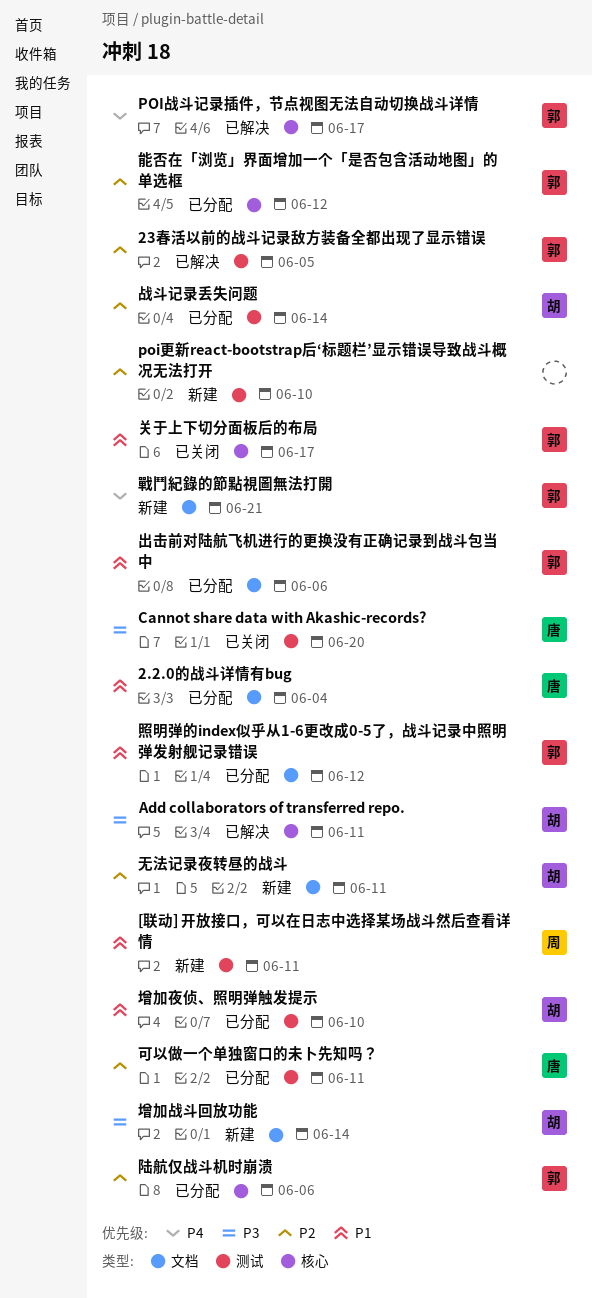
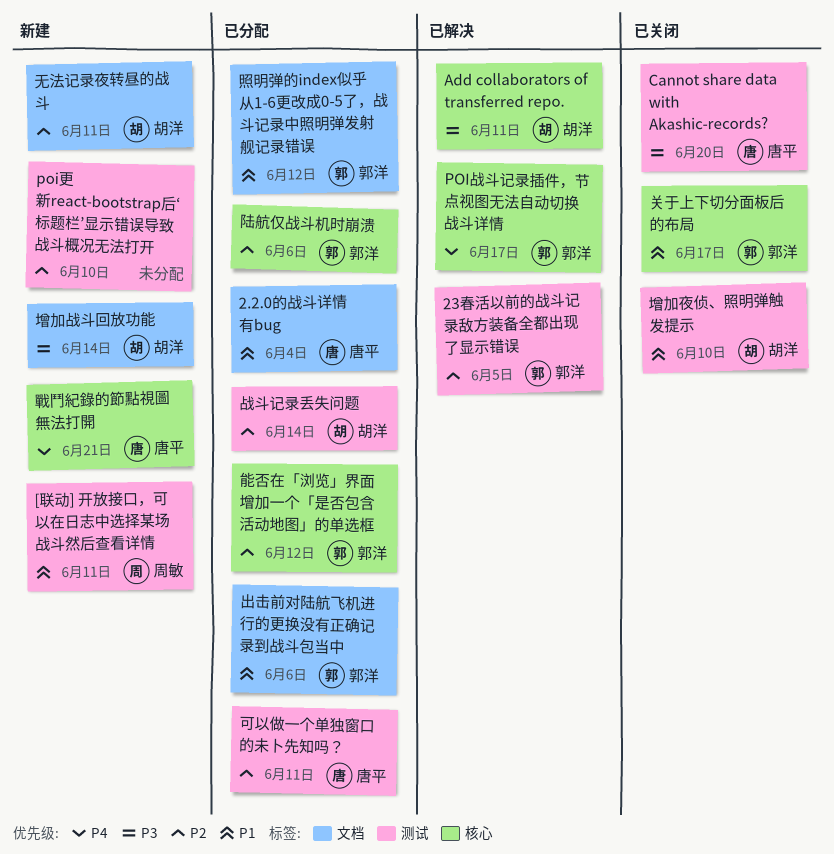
增加夜侦、照明弹触发提示, status: 已分配 -> 已关闭
戰鬥紀錄的節點視圖無法打開, owner: 郭洋 -> 唐平
戰鬥紀錄的節點視圖無法打開, label: 文档 -> 核心

